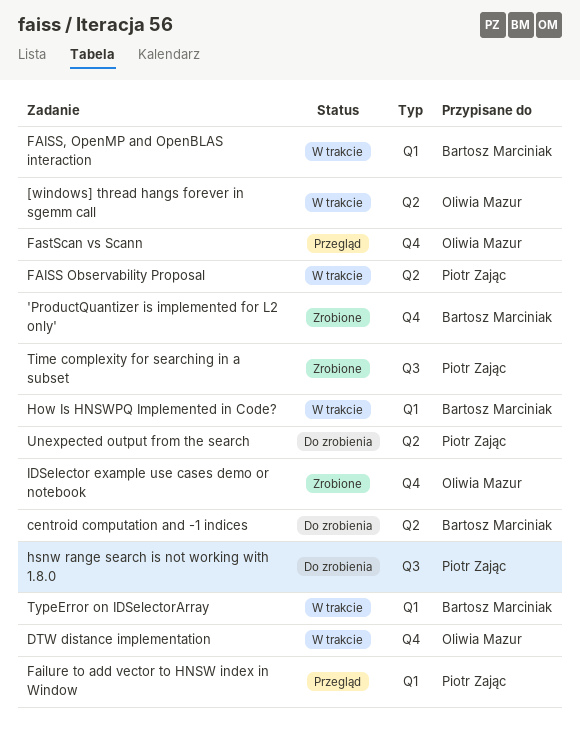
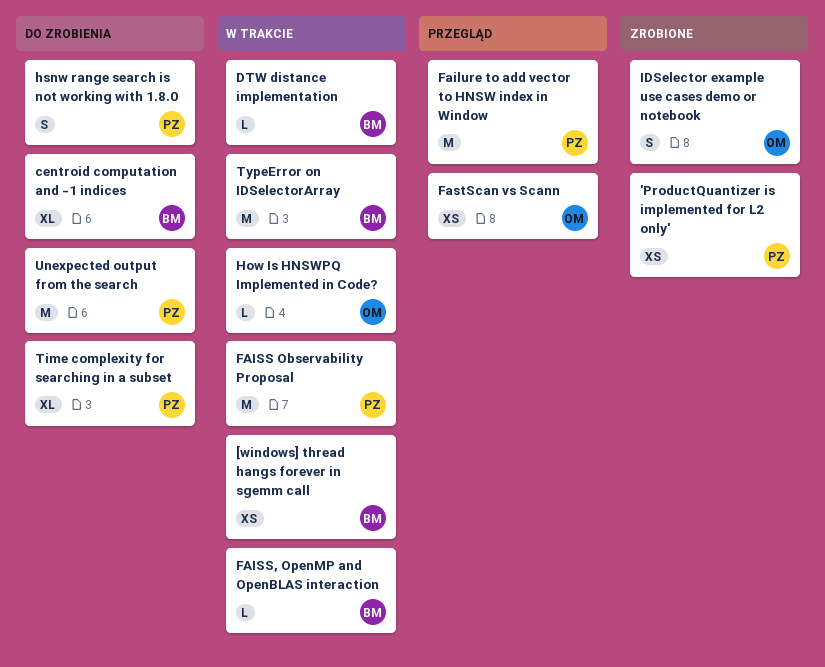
'ProductQuantizer is implemented for L2 only', owner: Bartosz Marciniak -> Piotr Zając
[windows] thread hangs forever in sgemm call, owner: Oliwia Mazur -> Bartosz Marciniak
DTW distance implementation, owner: Oliwia Mazur -> Bartosz Marciniak
How Is HNSWPQ Implemented in Code?, owner: Bartosz Marciniak -> Oliwia Mazur
Time complexity for searching in a subset, status: Zrobione -> Do zrobienia

